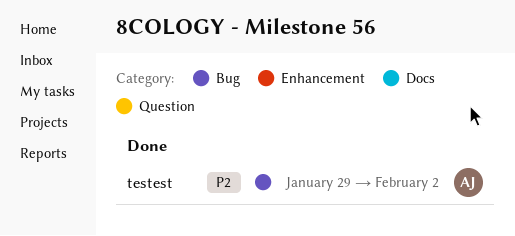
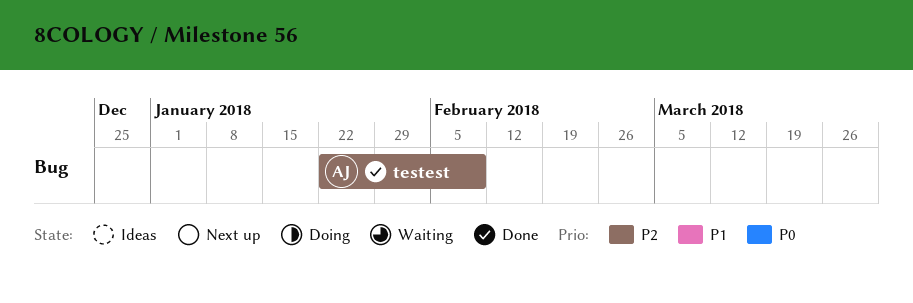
testest, start: Jan 29 -> Jan 22
testest, due: Feb 2 -> Feb 9

